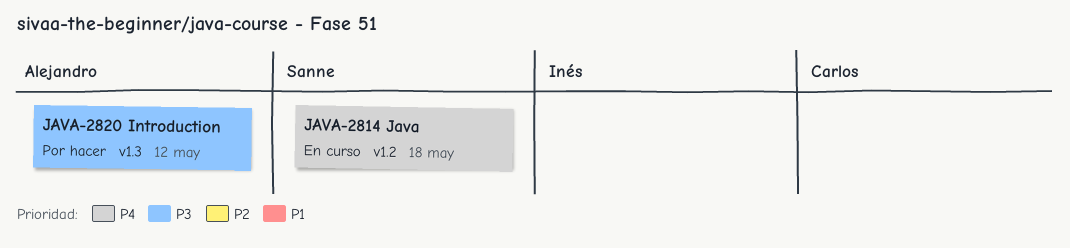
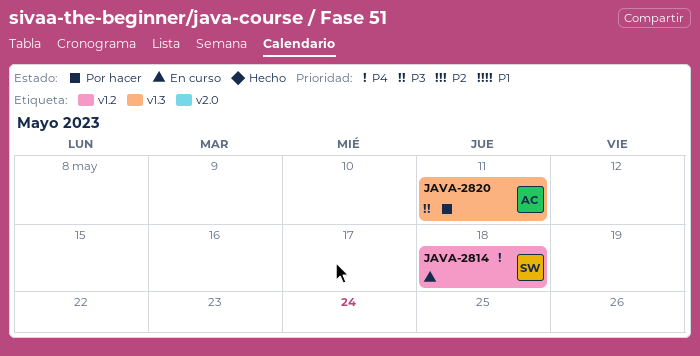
JAVA-2820, due: May 12 -> May 11

